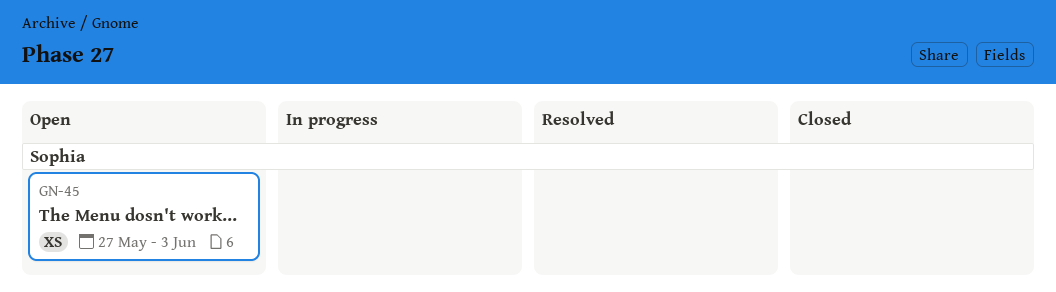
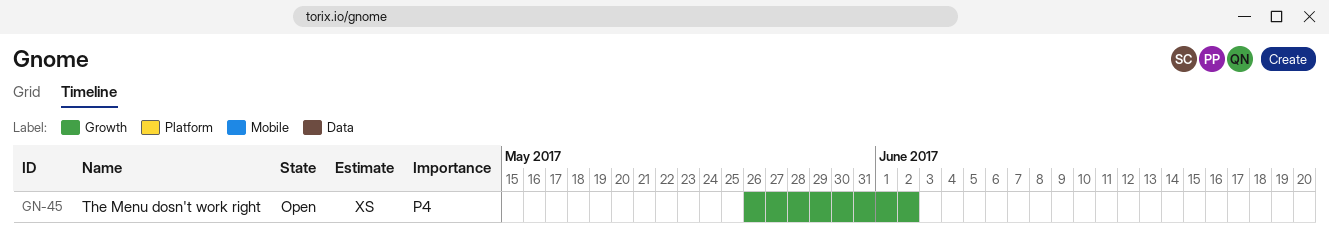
GN-45, start: May 27 -> May 26
GN-45, due: Jun 3 -> Jun 2

